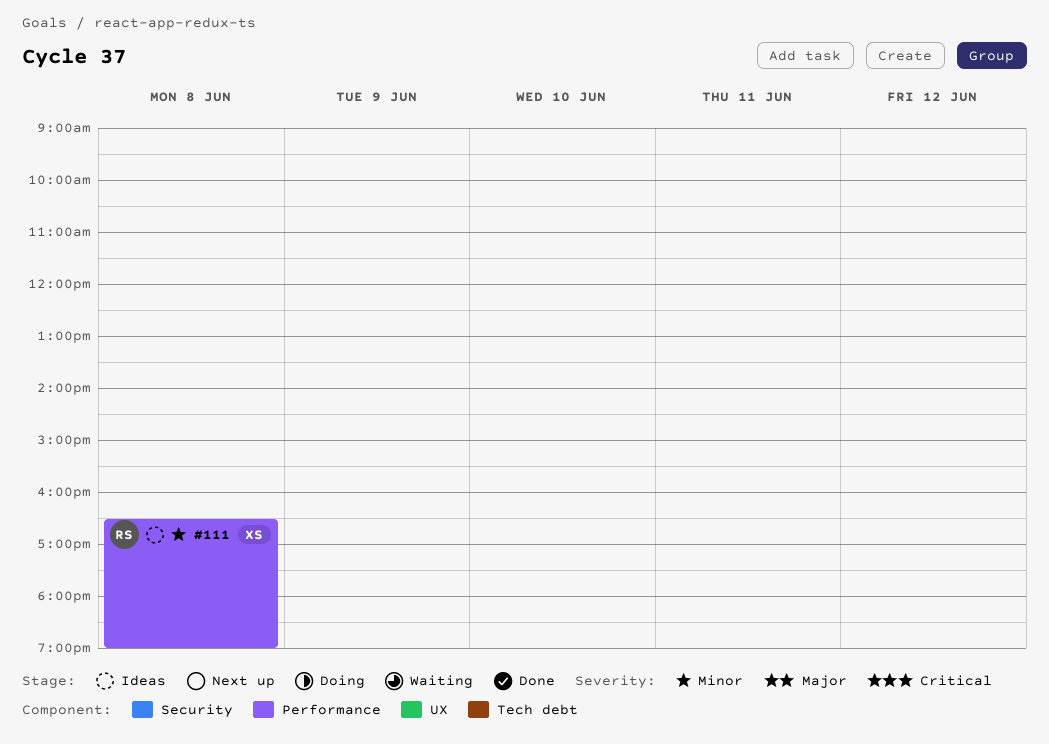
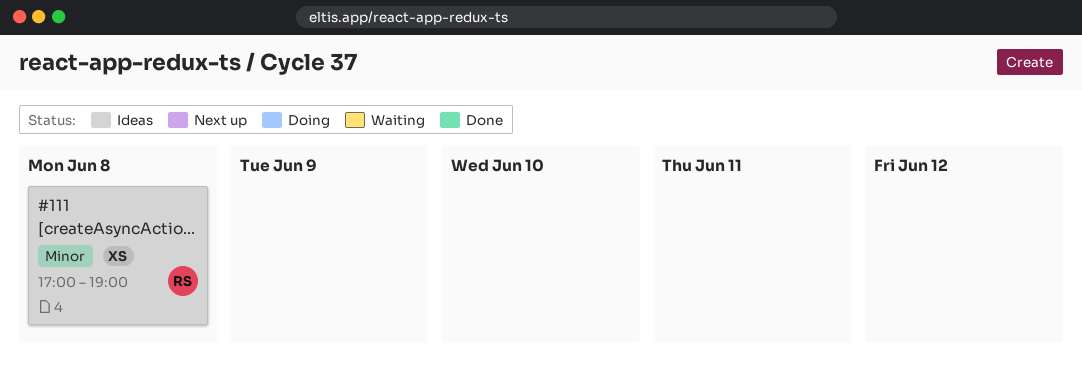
#111, begins: 16:30 -> 17:00

